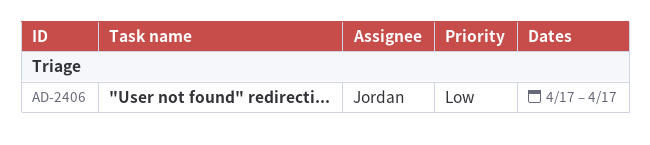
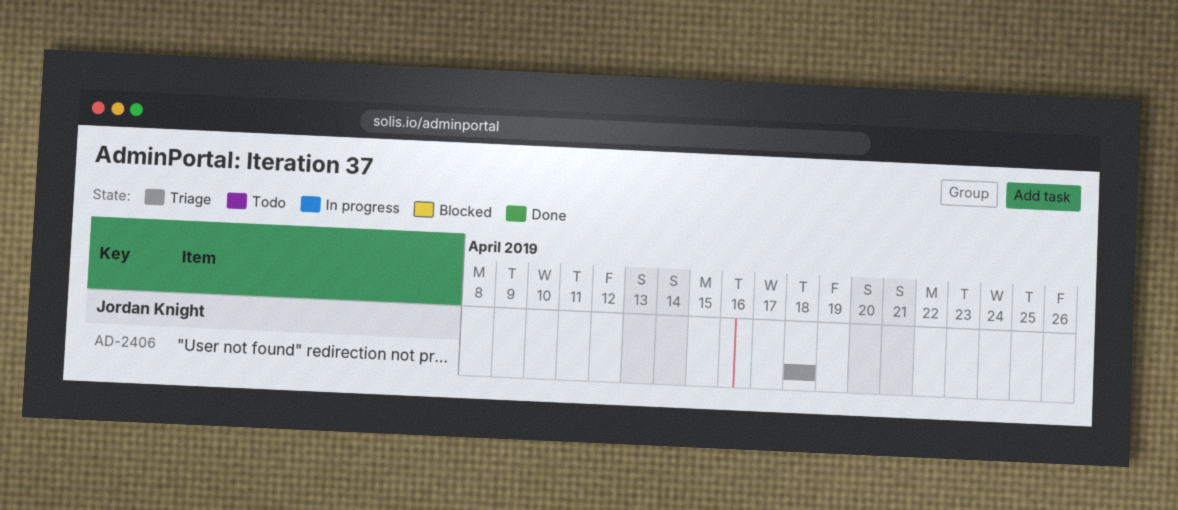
AD-2406, start: Apr 17 -> Apr 18
AD-2406, due: Apr 17 -> Apr 18

